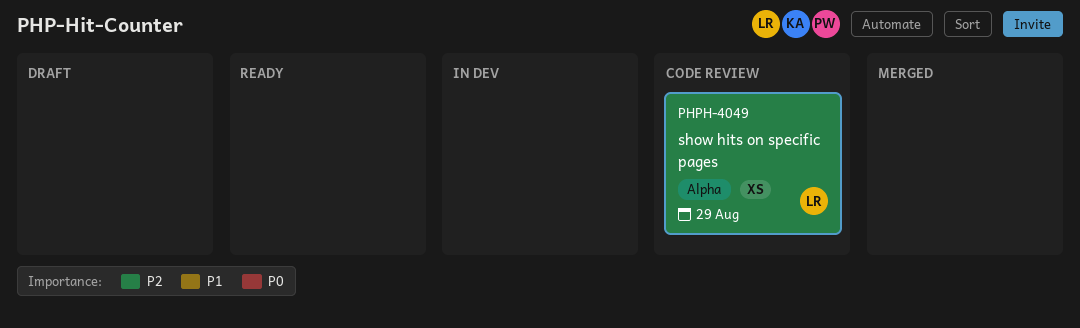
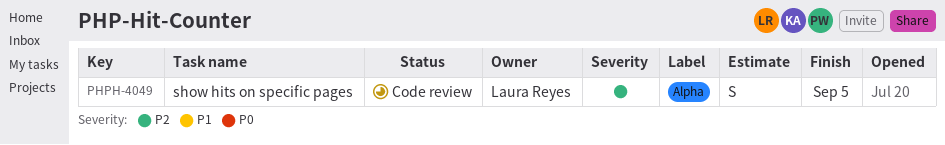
PHPH-4049, estimate: XS -> S
PHPH-4049, due: Aug 29 -> Sep 5

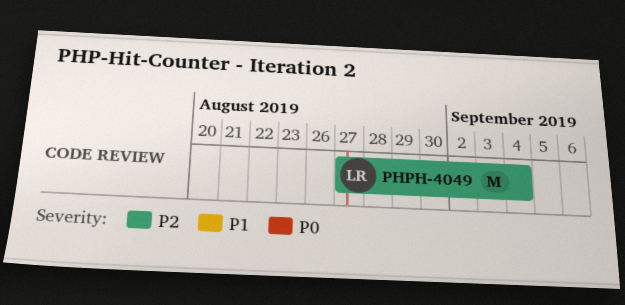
PHPH-4049, estimate: S -> M
PHPH-4049, due: Sep 5 -> Sep 4

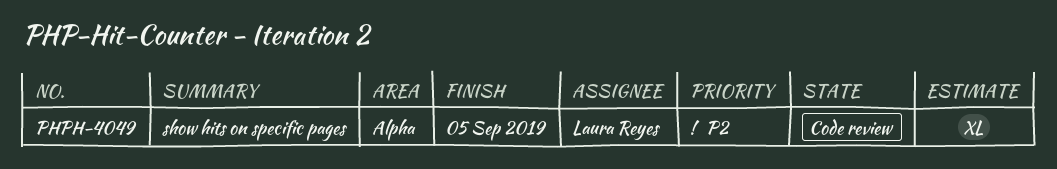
PHPH-4049, estimate: M -> XL
PHPH-4049, due: Sep 4 -> Sep 5

